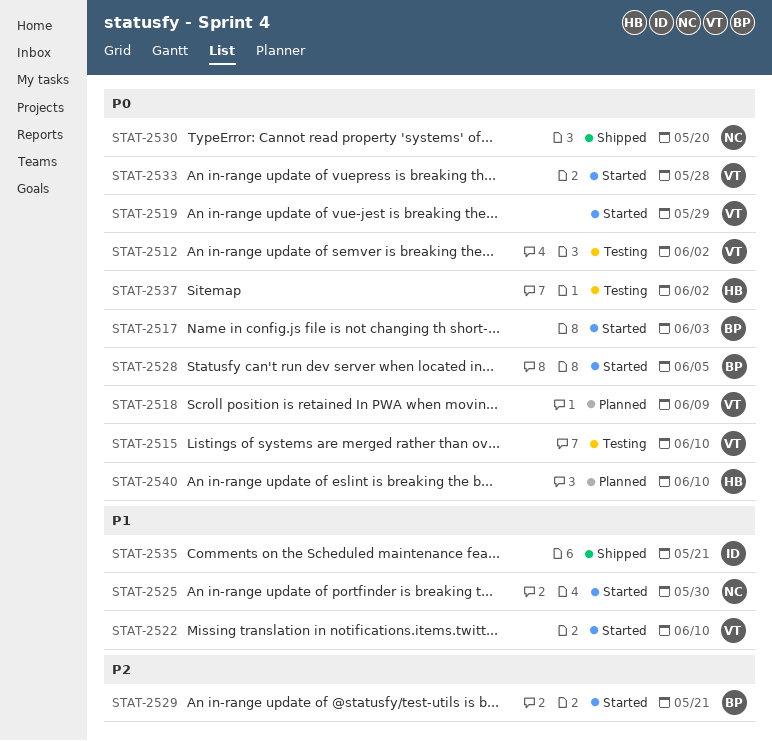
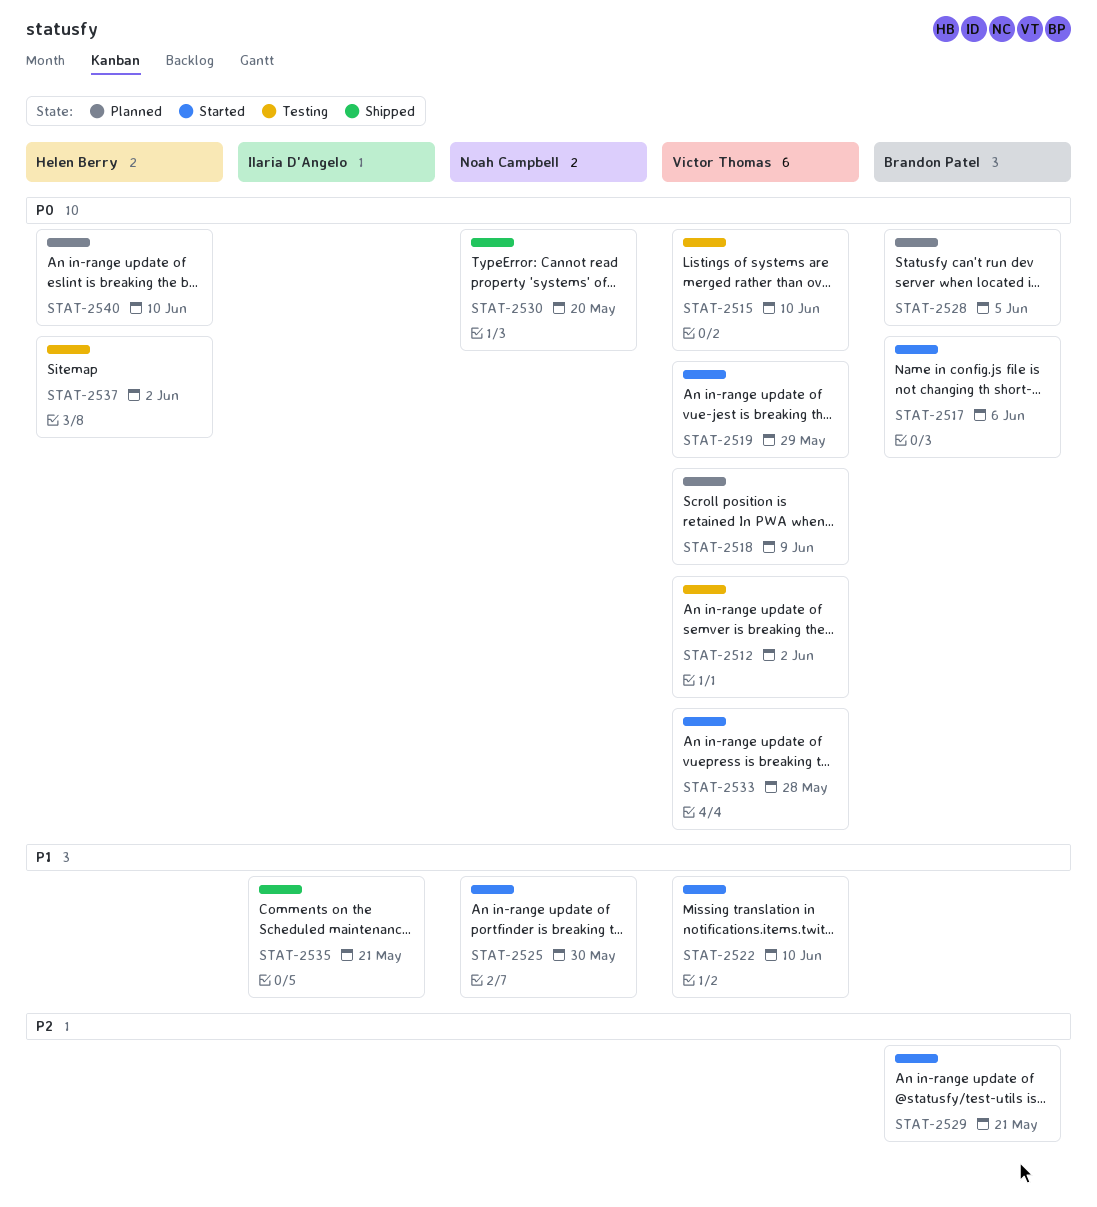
STAT-2517, due: Jun 3 -> Jun 6
STAT-2528, status: Started -> Planned

